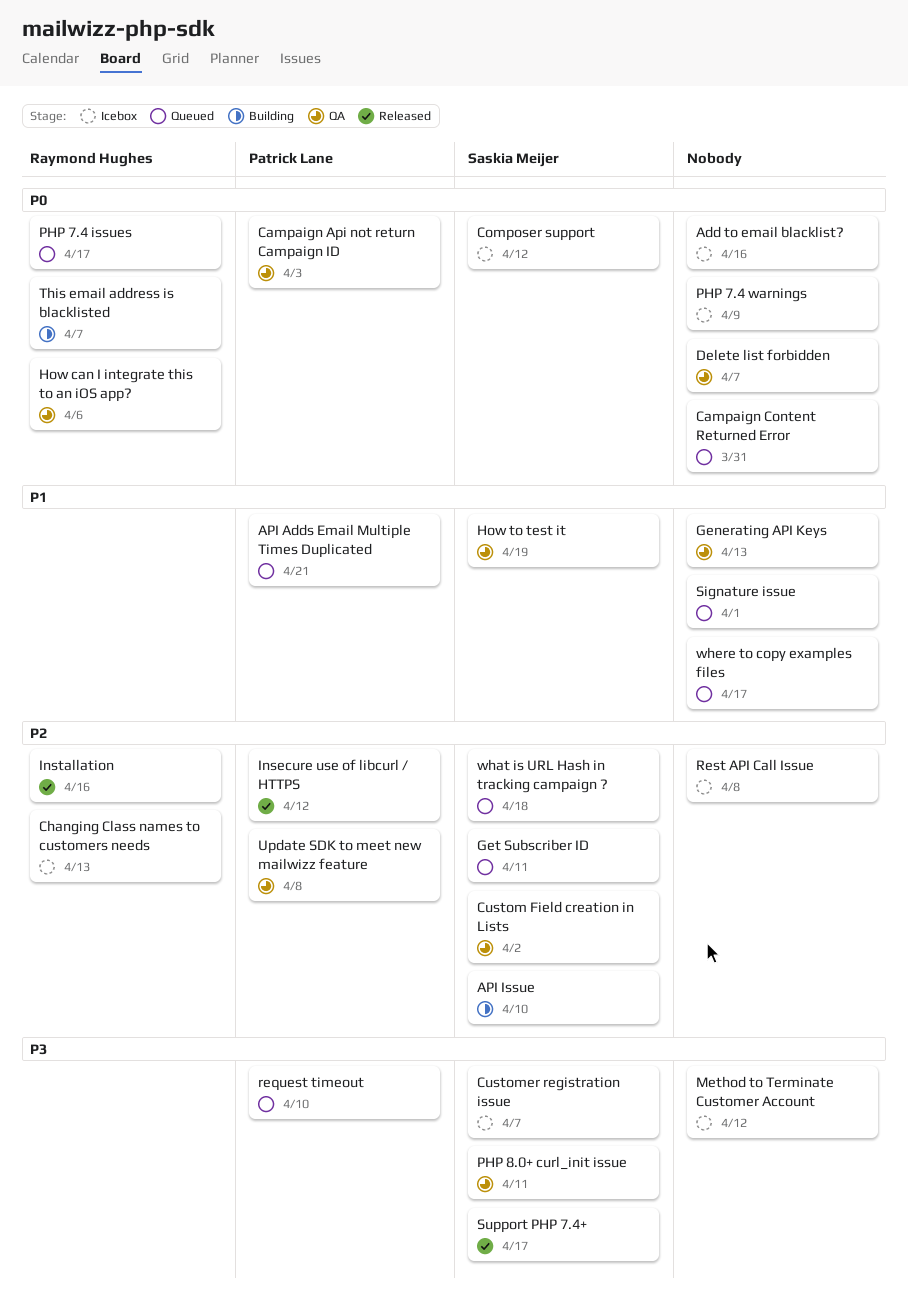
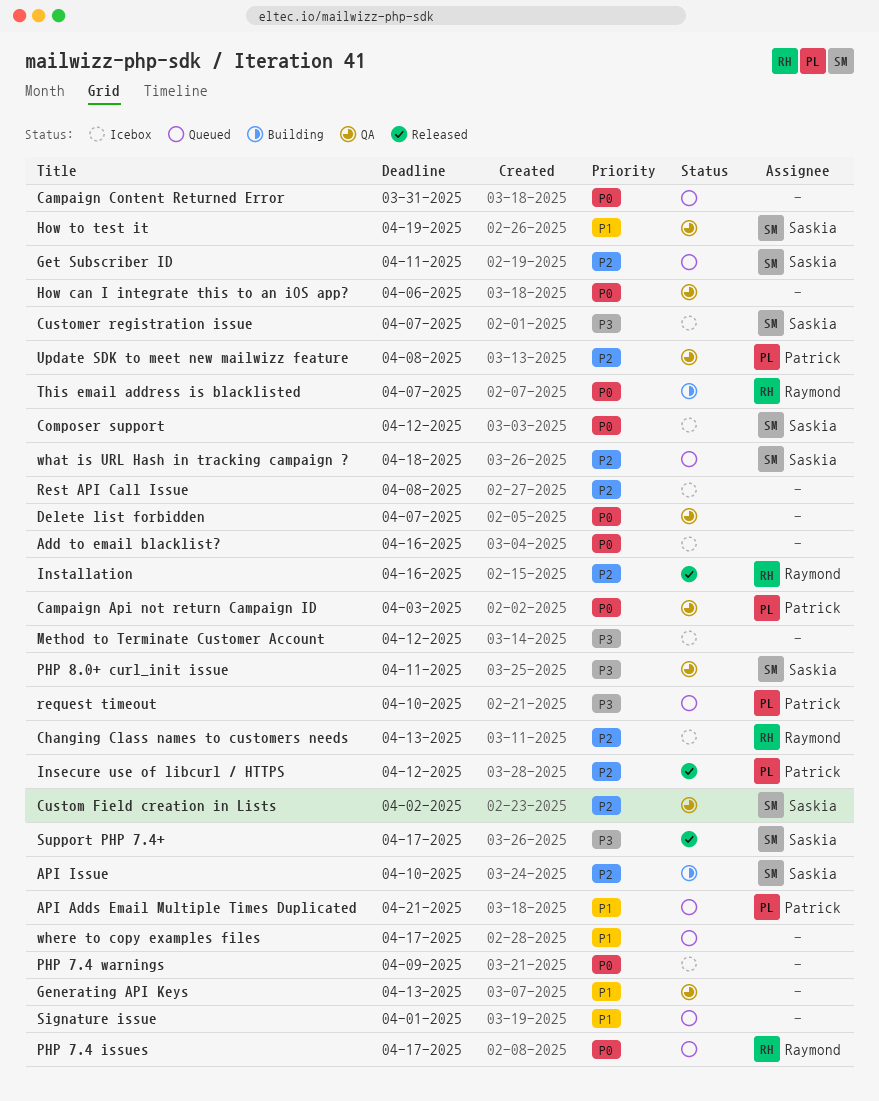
How can I integrate this to an iOS app?, owner: Raymond Hughes -> none

